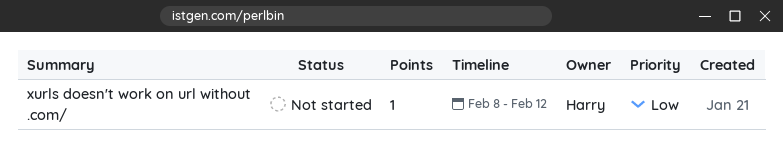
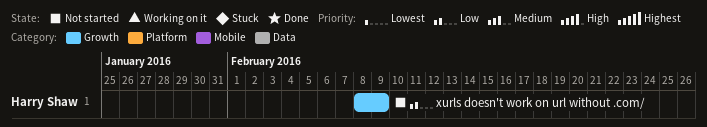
xurls doesn't work on url without .com/, due: Feb 12 -> Feb 9

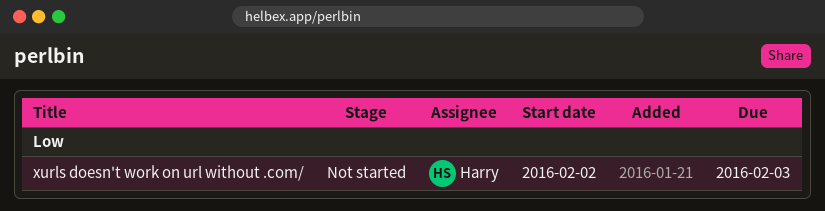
xurls doesn't work on url without .com/, start: Feb 8 -> Feb 2
xurls doesn't work on url without .com/, due: Feb 9 -> Feb 3

